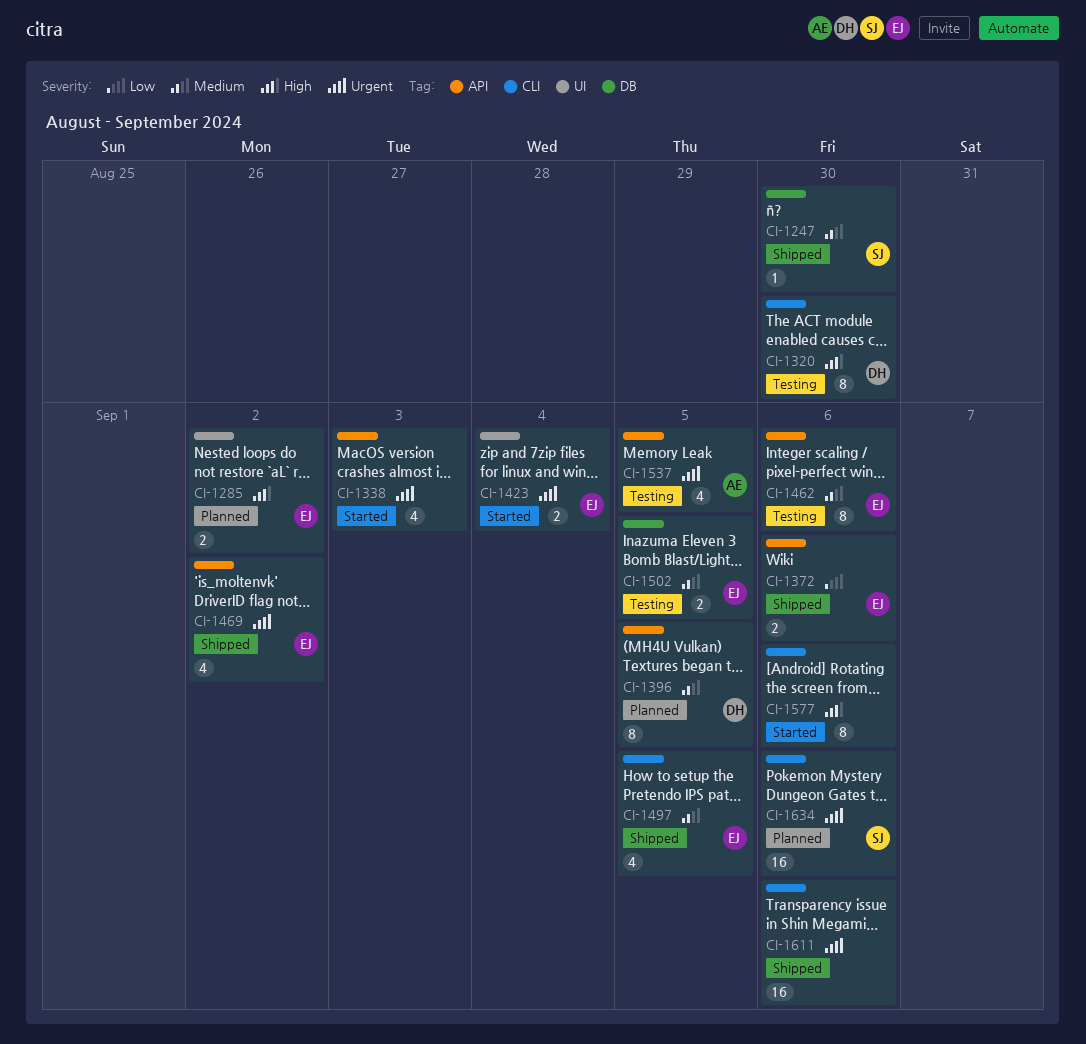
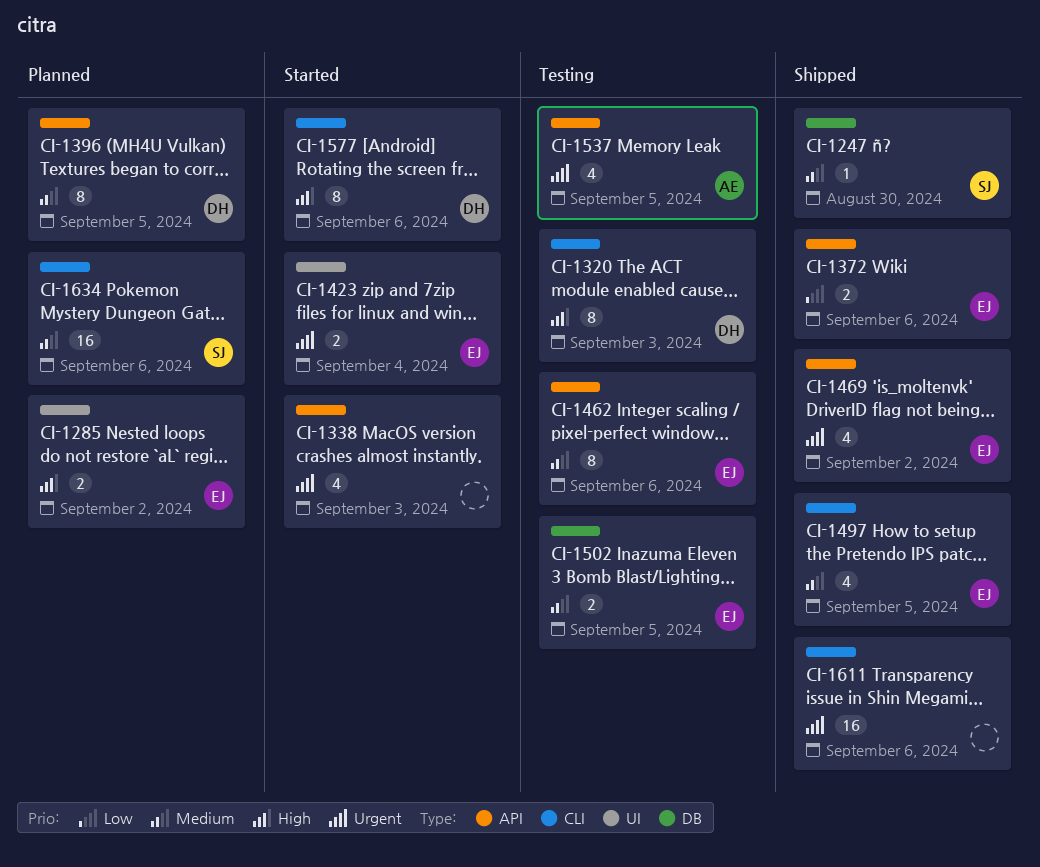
CI-1320, due: Aug 30 -> Sep 3
CI-1577, owner: none -> DH
CI-1634, priority: Urgent -> Medium

